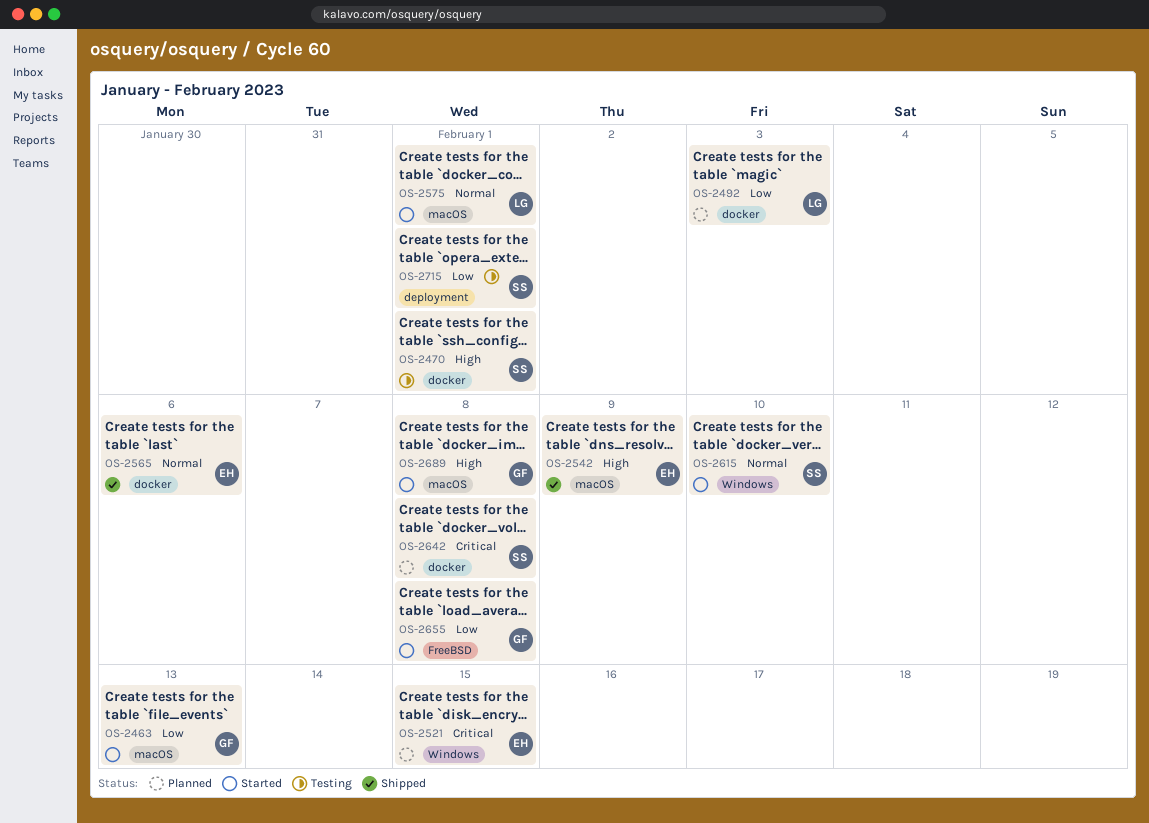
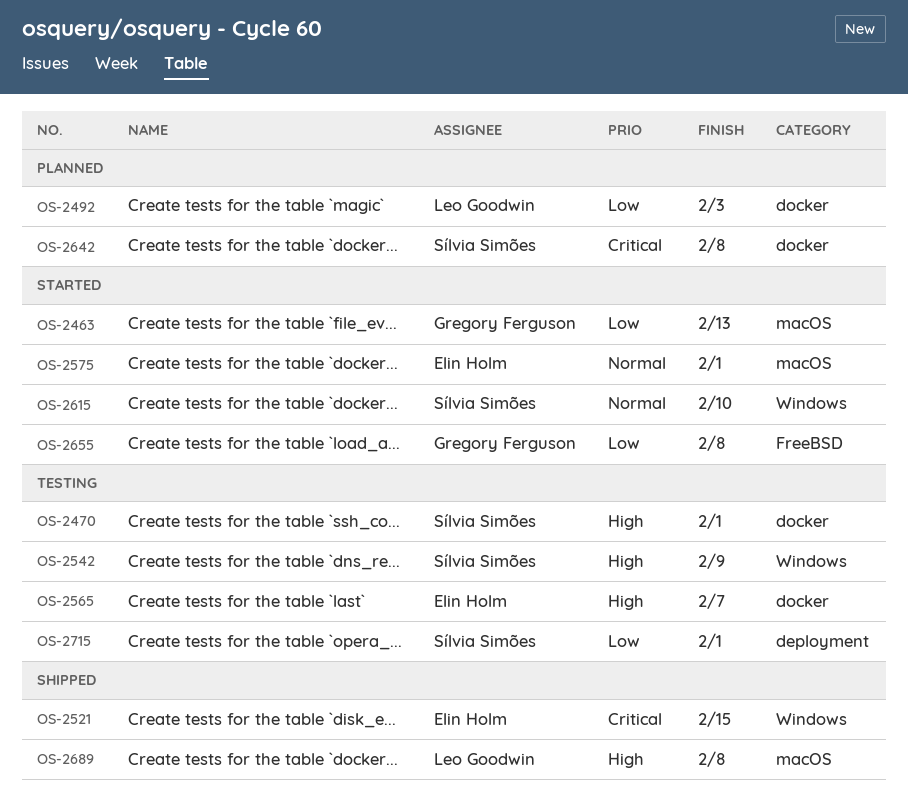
OS-2521, status: Planned -> Shipped
OS-2542, status: Shipped -> Testing
OS-2542, owner: Elin Holm -> Sílvia Simões
OS-2542, label: macOS -> Windows
OS-2565, status: Shipped -> Testing
OS-2565, priority: Normal -> High
OS-2565, due: Feb 6 -> Feb 7
OS-2575, owner: Leo Goodwin -> Elin Holm
OS-2689, status: Started -> Shipped
OS-2689, owner: Gregory Ferguson -> Leo Goodwin

